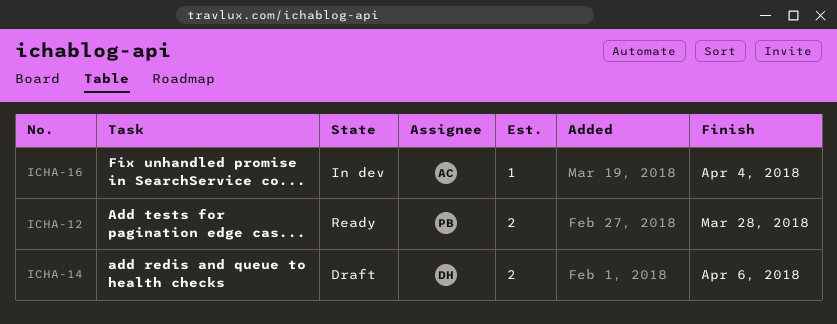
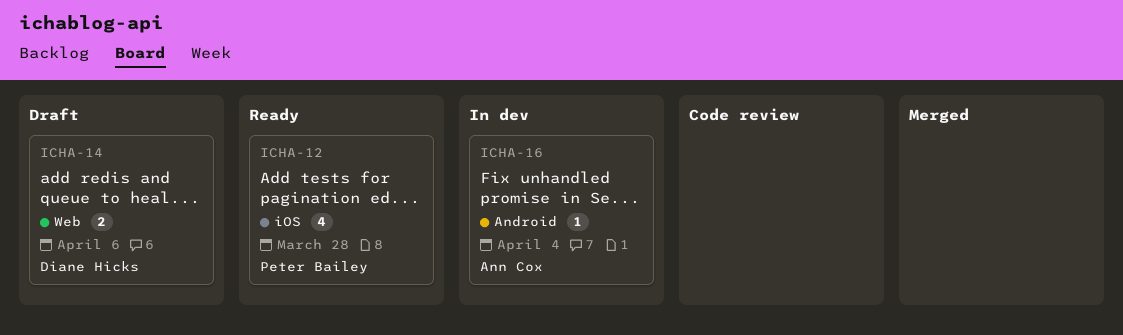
ICHA-12, estimate: 2 -> 4

